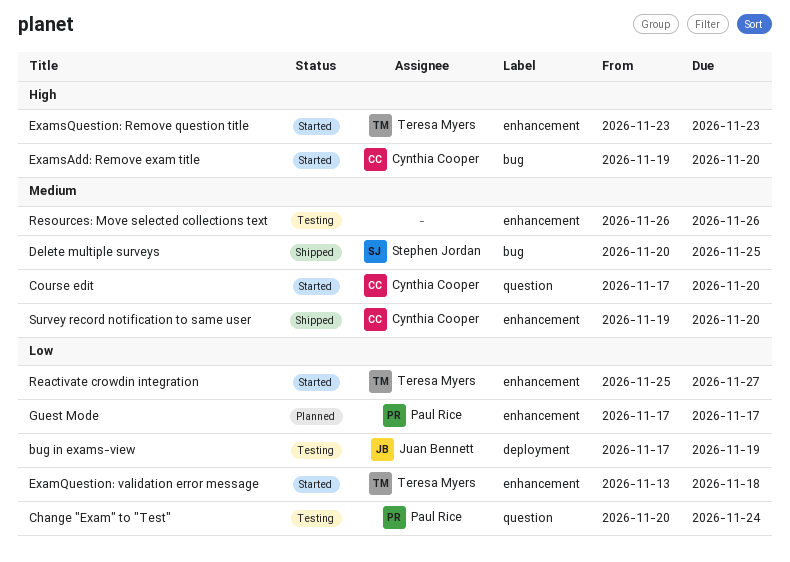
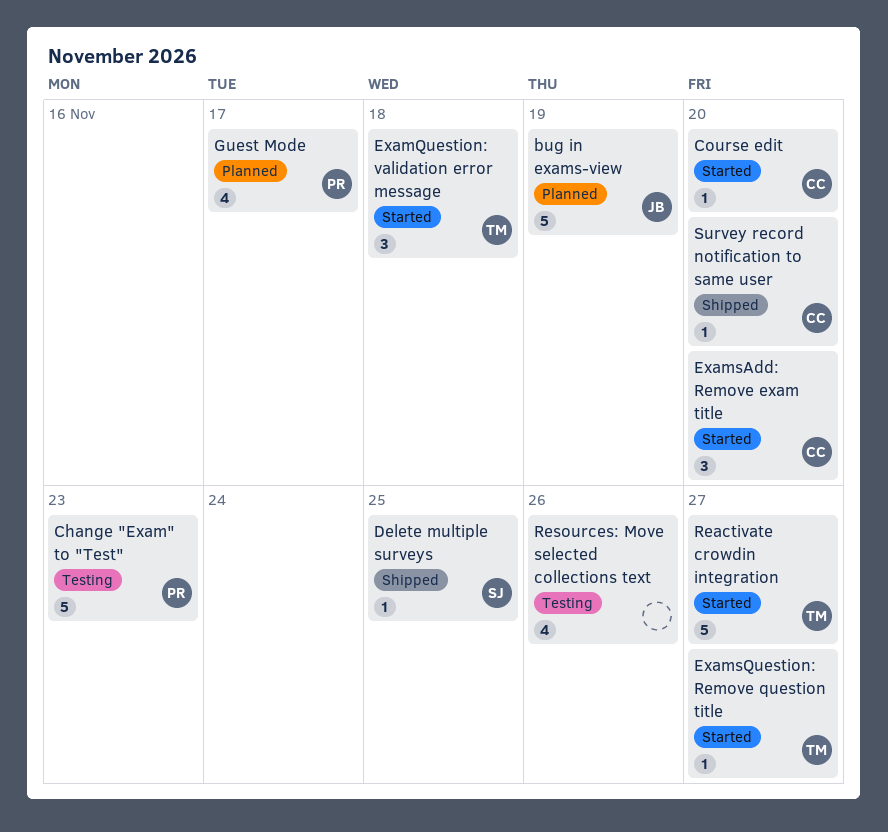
bug in exams-view, status: Testing -> Planned
Change "Exam" to "Test", due: Nov 24 -> Nov 23
ExamsQuestion: Remove question title, due: Nov 23 -> Nov 27

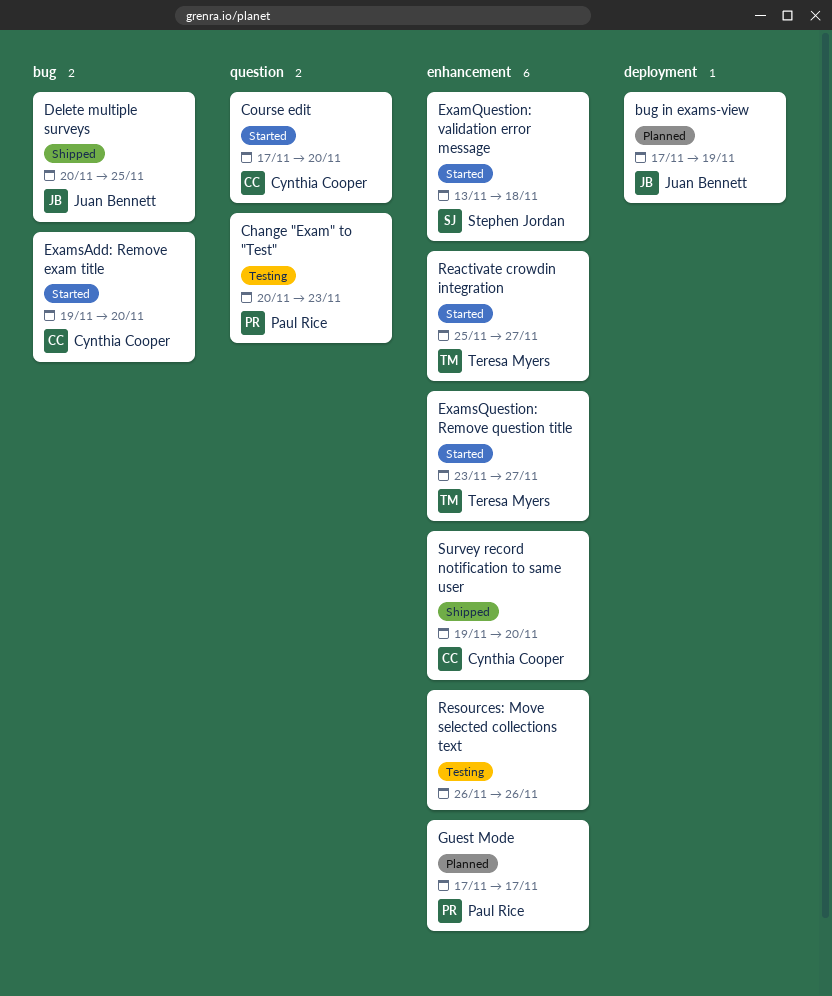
Delete multiple surveys, owner: Stephen Jordan -> Juan Bennett
ExamQuestion: validation error message, owner: Teresa Myers -> Stephen Jordan

